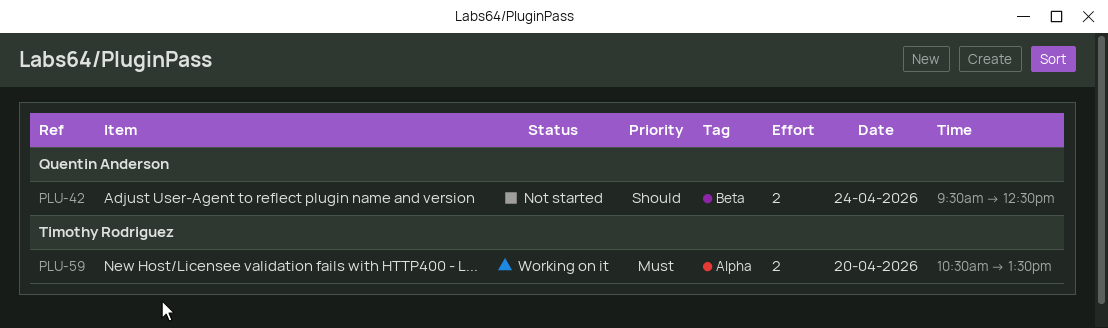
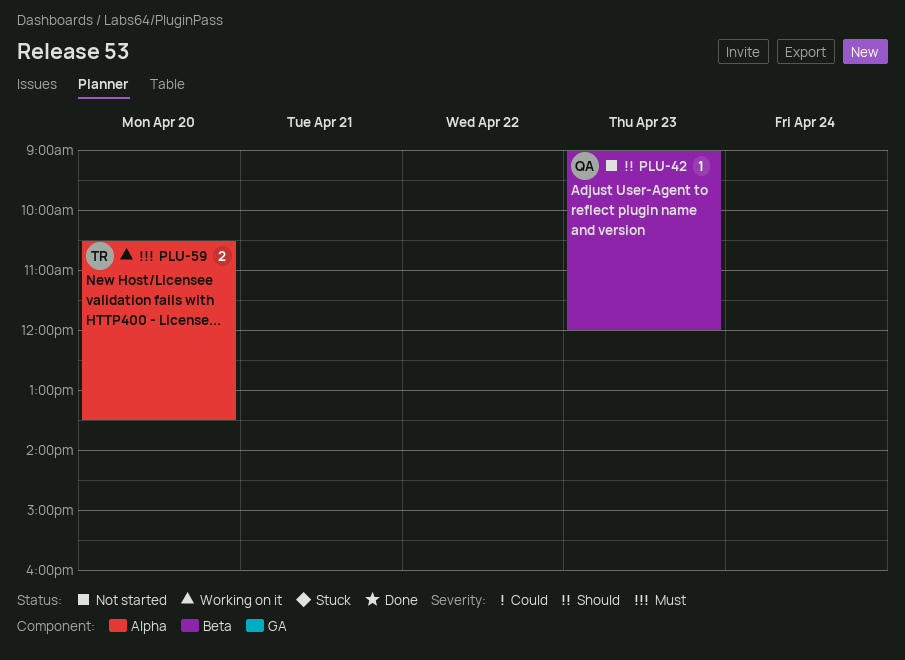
PLU-42, estimate: 2 -> 1
PLU-42, day: Apr 24 -> Apr 23
PLU-42, begins: 09:30 -> 09:00
PLU-42, ends: 12:30 -> 12:00

